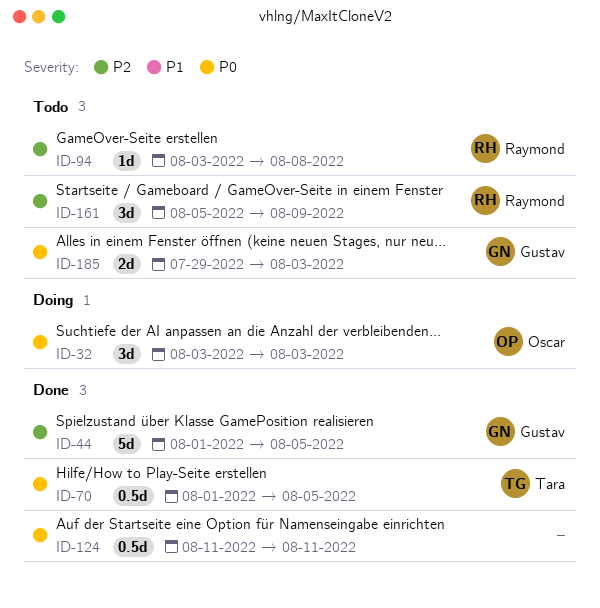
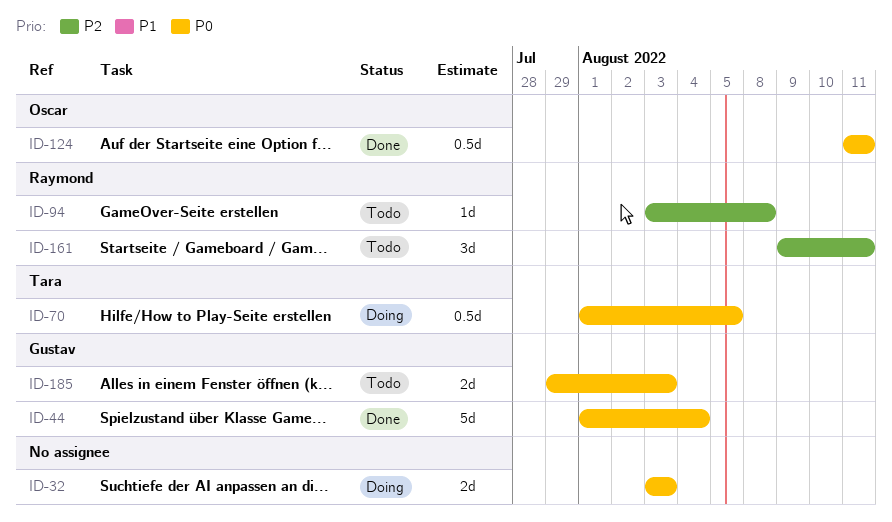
ID-32, owner: Oscar -> none
ID-32, estimate: 3d -> 2d
ID-44, priority: P2 -> P0
ID-44, due: Aug 5 -> Aug 4
ID-70, status: Done -> Doing
ID-124, owner: none -> Oscar
ID-161, start: Aug 5 -> Aug 9
ID-161, due: Aug 9 -> Aug 11

